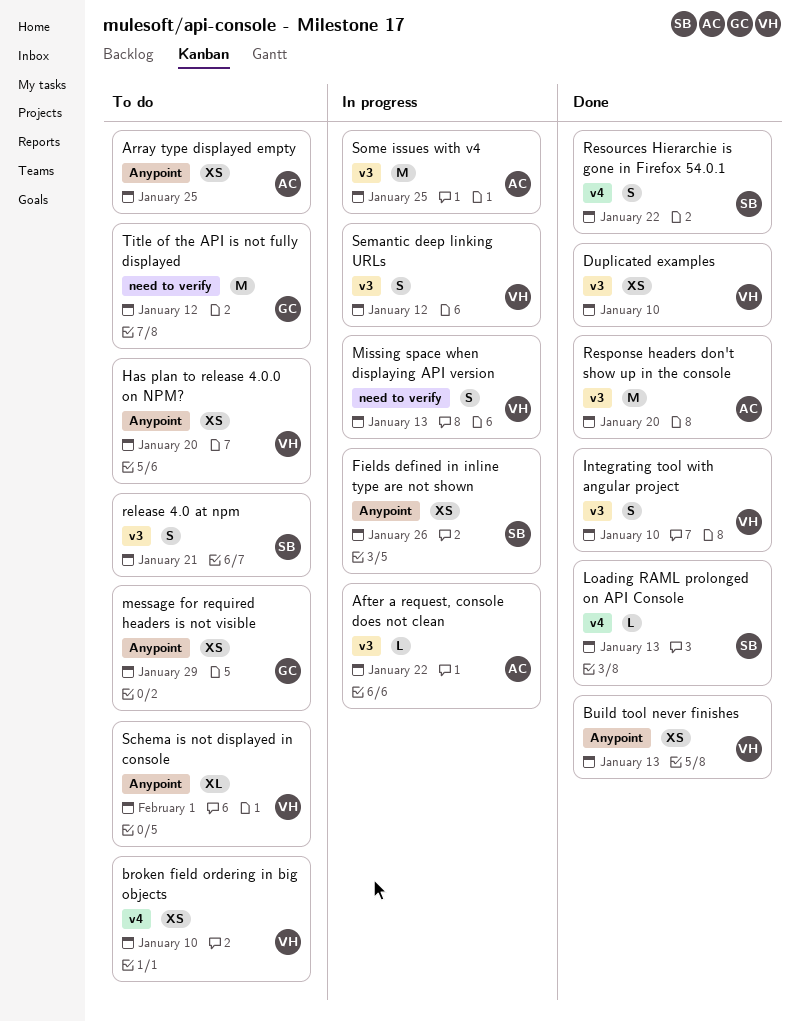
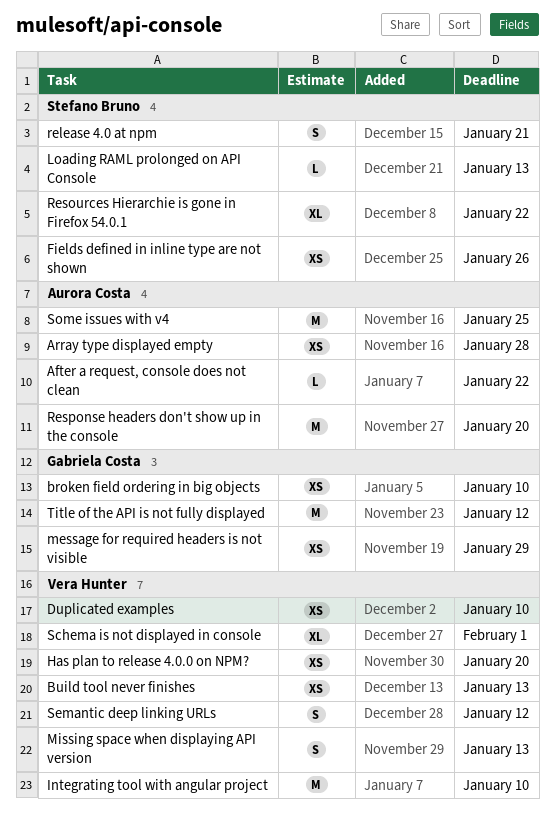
Array type displayed empty, due: Jan 25 -> Jan 28
broken field ordering in big objects, owner: Vera Hunter -> Gabriela Costa
Integrating tool with angular project, estimate: S -> M
Resources Hierarchie is gone in Firefox 54.0.1, estimate: S -> XL

